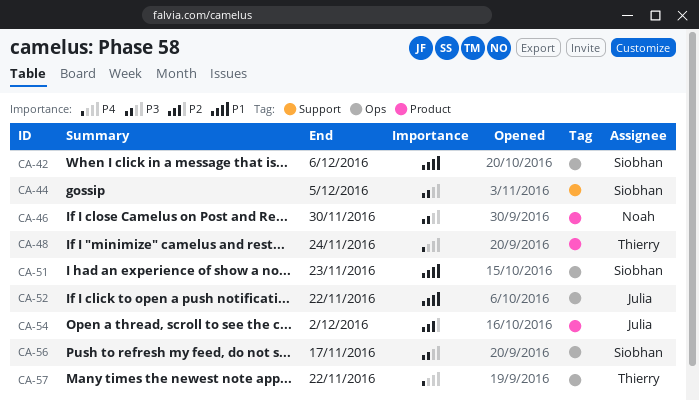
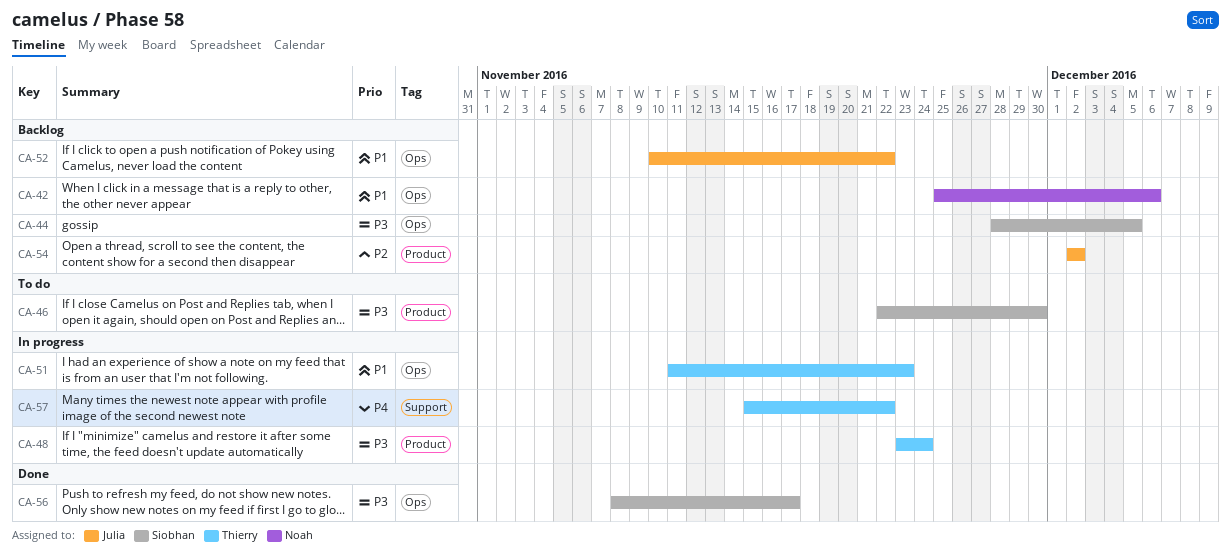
CA-42, owner: Siobhan -> Noah
CA-44, label: Support -> Ops
CA-46, owner: Noah -> Siobhan
CA-48, priority: P4 -> P3
CA-51, owner: Siobhan -> Thierry
CA-57, label: Ops -> Support

